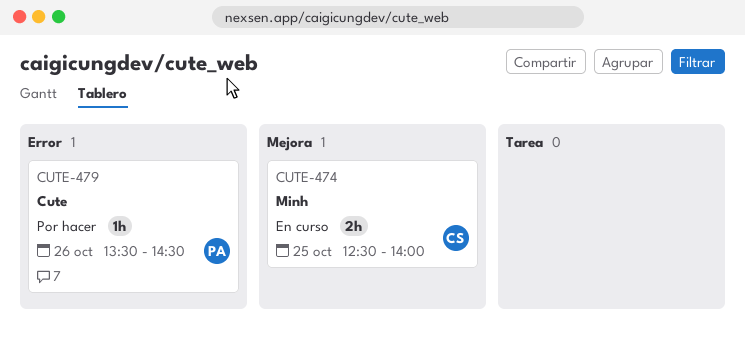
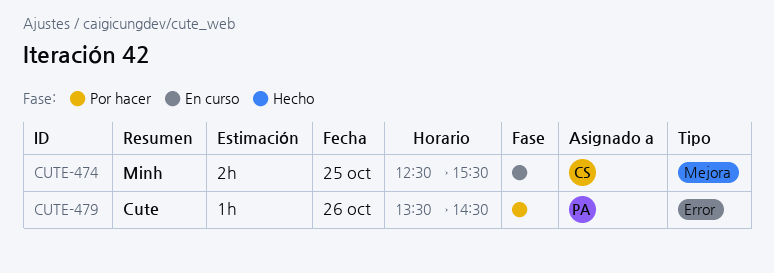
CUTE-474, ends: 14:00 -> 15:30

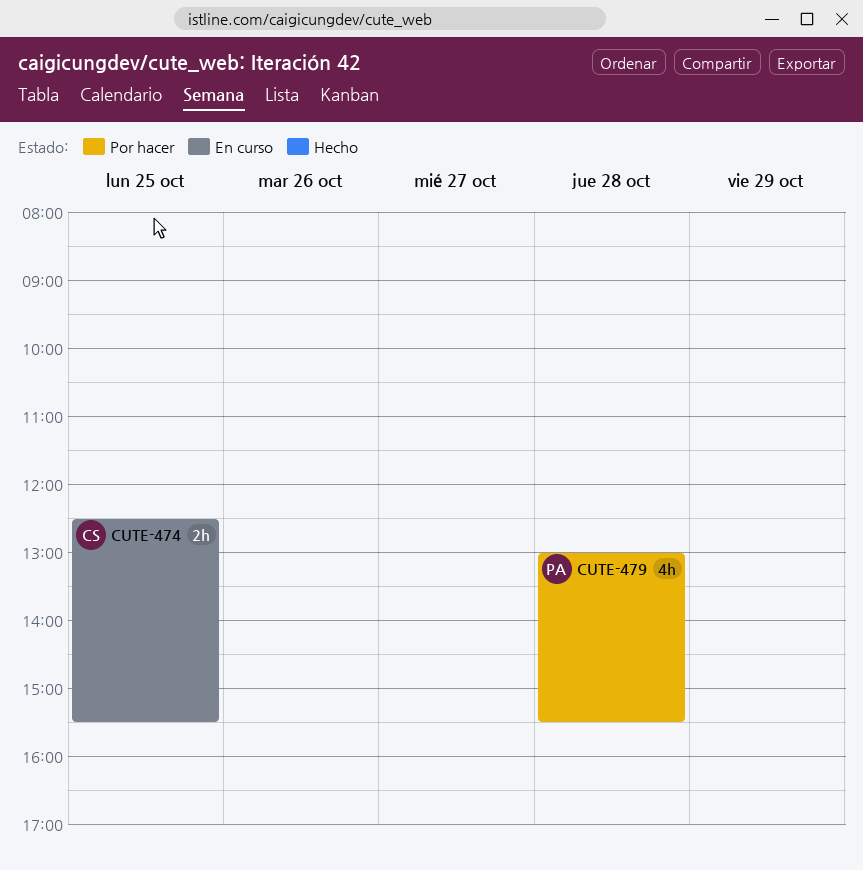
CUTE-479, estimate: 1h -> 4h
CUTE-479, day: Oct 26 -> Oct 28
CUTE-479, begins: 13:30 -> 13:00
CUTE-479, ends: 14:30 -> 15:30

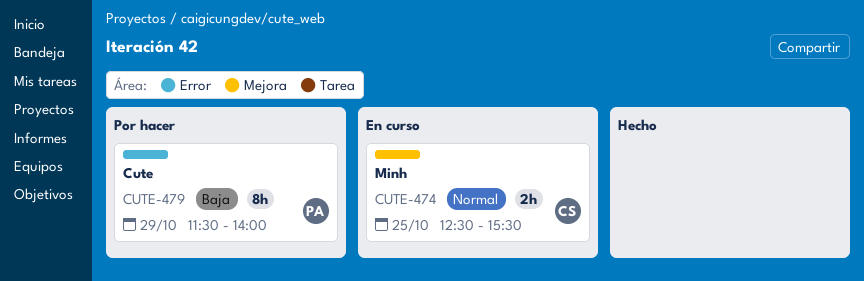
CUTE-479, estimate: 4h -> 8h
CUTE-479, day: Oct 28 -> Oct 29
CUTE-479, begins: 13:00 -> 11:30
CUTE-479, ends: 15:30 -> 14:00

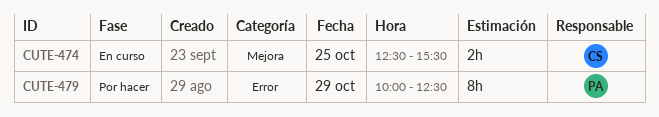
CUTE-479, begins: 11:30 -> 10:00
CUTE-479, ends: 14:00 -> 12:30

